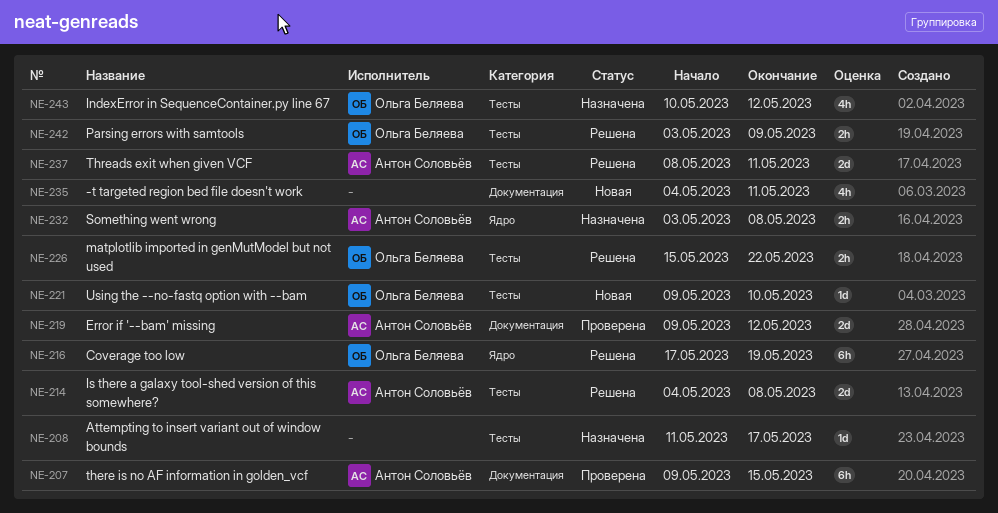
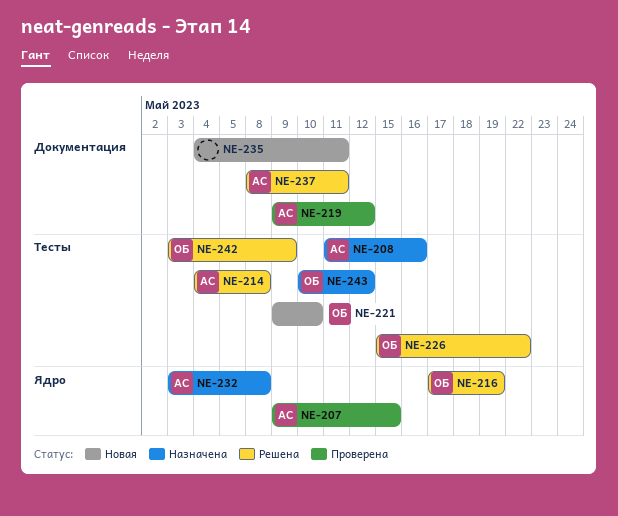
NE-207, label: Документация -> Ядро
NE-208, owner: none -> Антон Соловьёв
NE-208, due: May 17 -> May 16
NE-237, label: Тесты -> Документация

